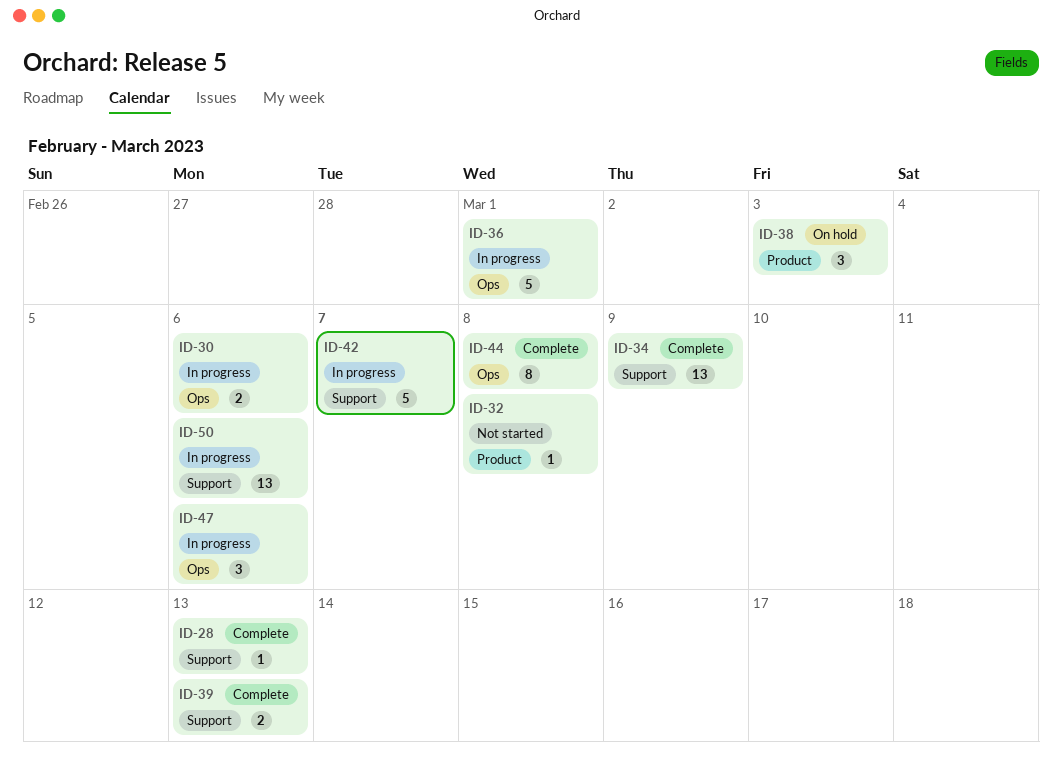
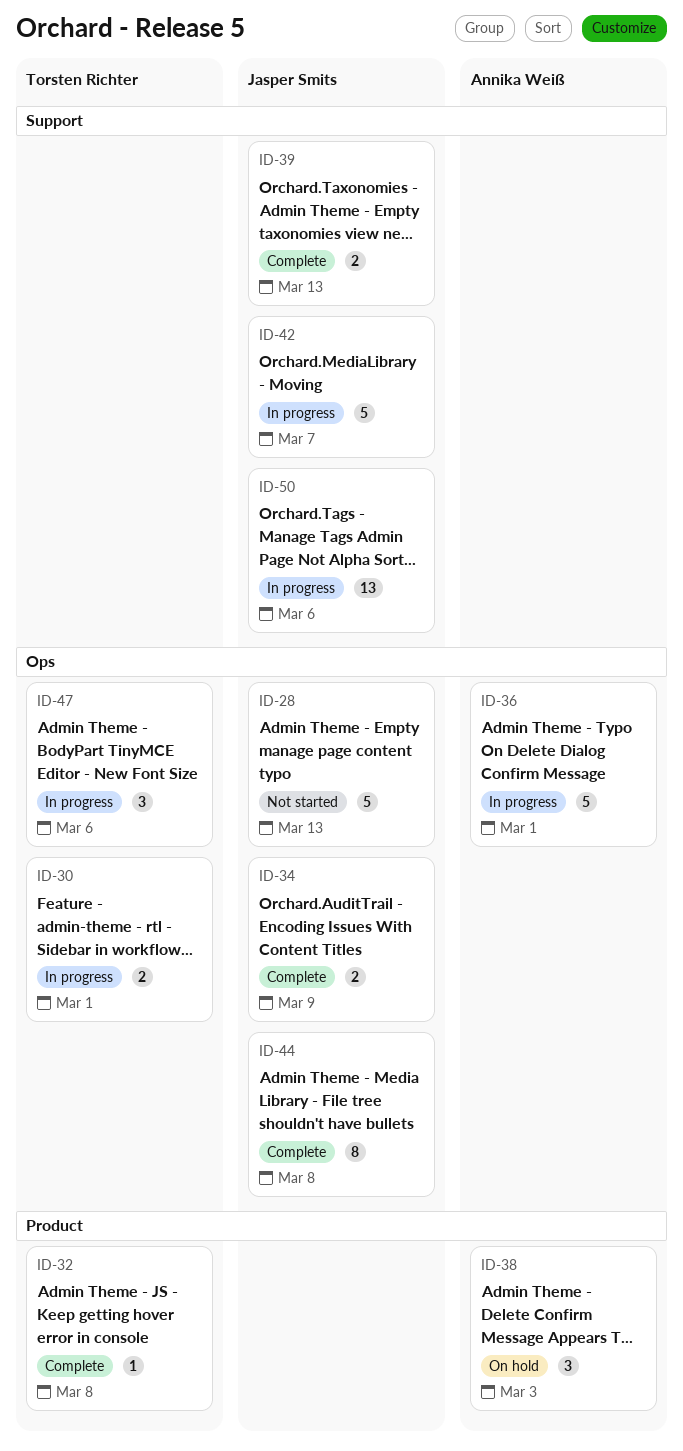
ID-28, status: Complete -> Not started
ID-28, label: Support -> Ops
ID-28, estimate: 1 -> 5
ID-30, due: Mar 6 -> Mar 1
ID-32, status: Not started -> Complete
ID-34, label: Support -> Ops
ID-34, estimate: 13 -> 2

